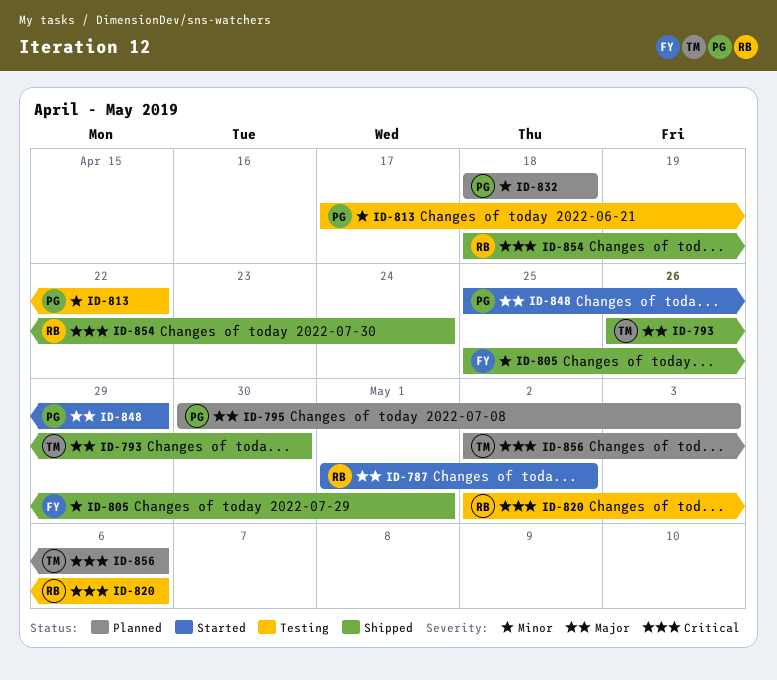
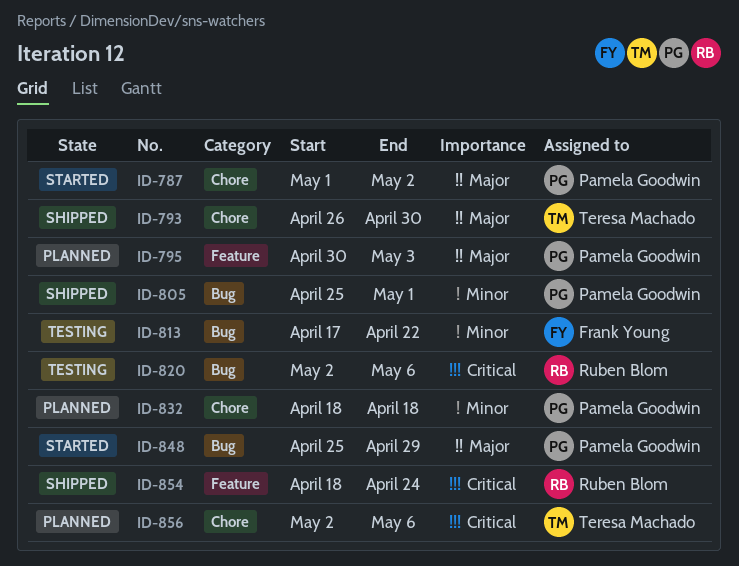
ID-787, owner: Ruben Blom -> Pamela Goodwin
ID-805, owner: Frank Young -> Pamela Goodwin
ID-813, owner: Pamela Goodwin -> Frank Young

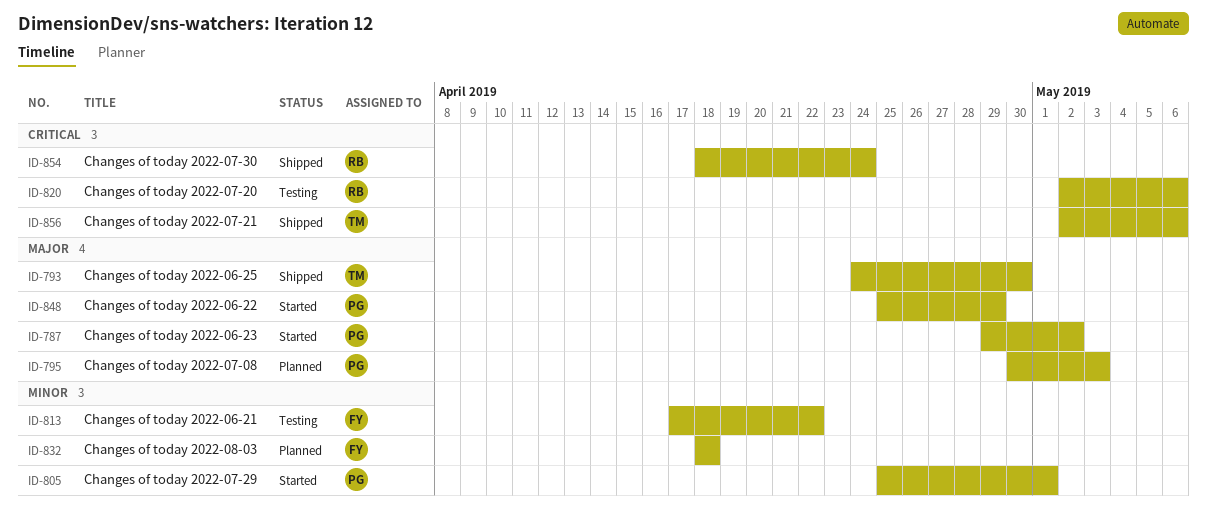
ID-787, start: May 1 -> Apr 29
ID-793, start: Apr 26 -> Apr 24
ID-805, status: Shipped -> Started
ID-832, owner: Pamela Goodwin -> Frank Young
ID-856, status: Planned -> Shipped

